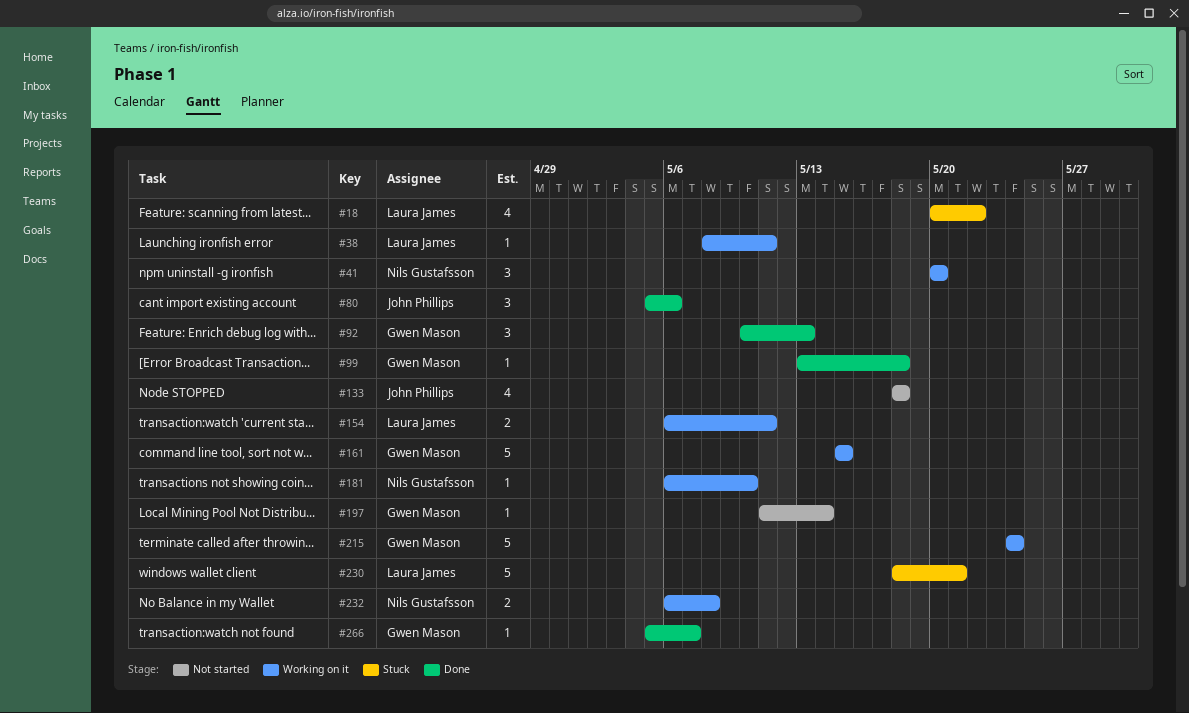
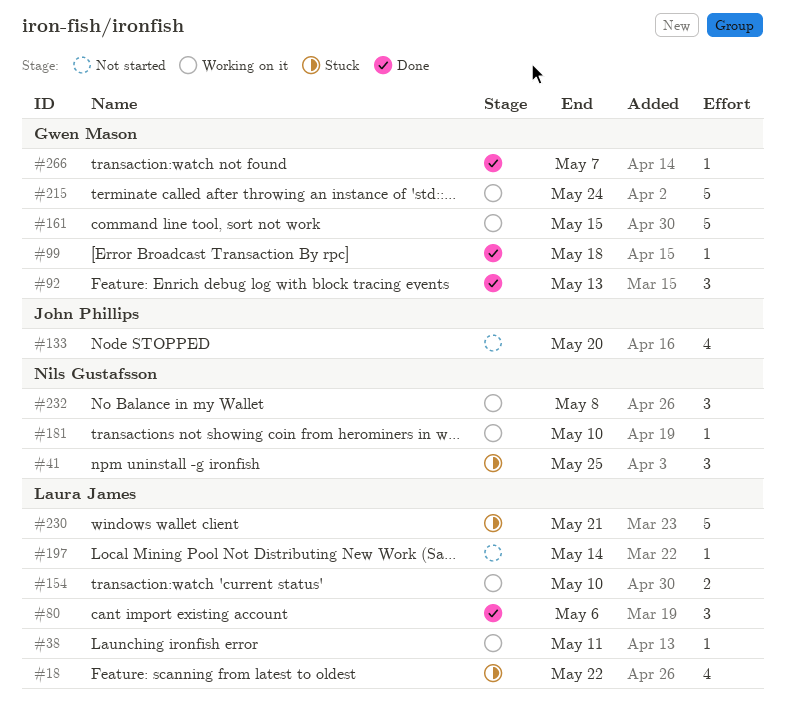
#41, status: Working on it -> Stuck
#41, due: May 20 -> May 25
#80, owner: John Phillips -> Laura James
#133, due: May 18 -> May 20
#154, due: May 11 -> May 10
#197, owner: Gwen Mason -> Laura James
#232, estimate: 2 -> 3

